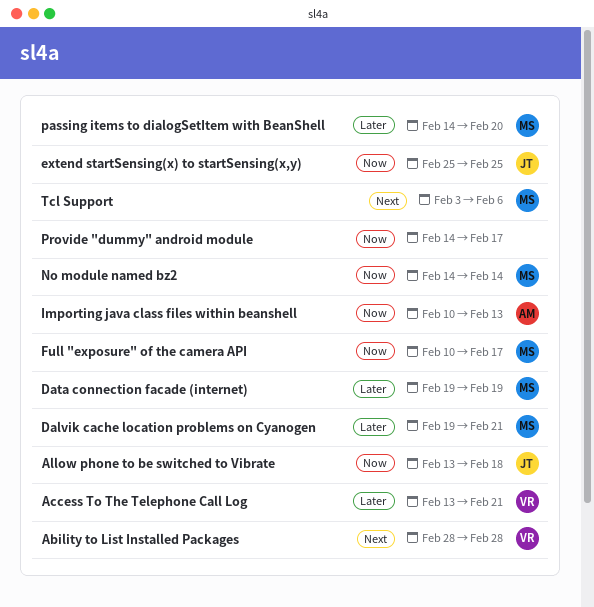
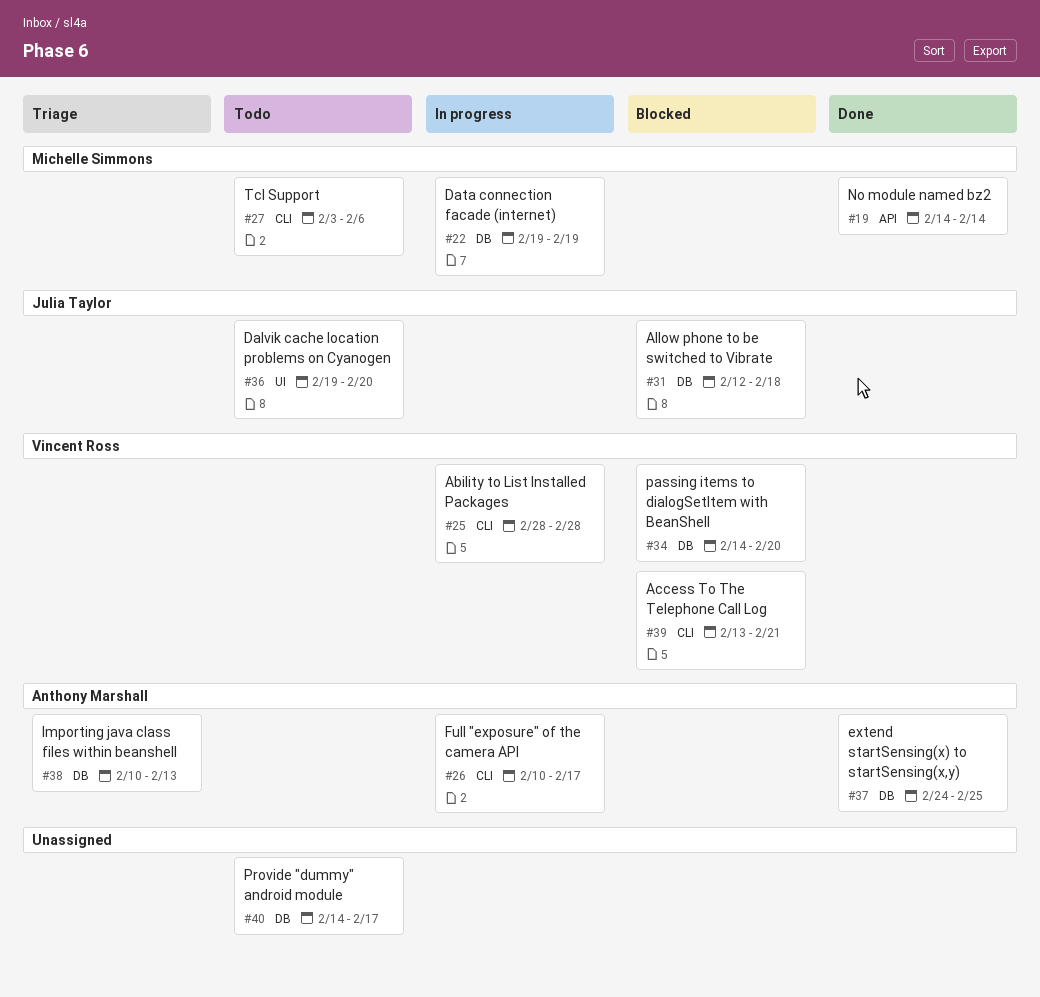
Allow phone to be switched to Vibrate, start: Feb 13 -> Feb 12
Dalvik cache location problems on Cyanogen, owner: Michelle Simmons -> Julia Taylor
Dalvik cache location problems on Cyanogen, due: Feb 21 -> Feb 20
extend startSensing(x) to startSensing(x,y), owner: Julia Taylor -> Anthony Marshall
extend startSensing(x) to startSensing(x,y), start: Feb 25 -> Feb 24
Full "exposure" of the camera API, owner: Michelle Simmons -> Anthony Marshall
passing items to dialogSetItem with BeanShell, owner: Michelle Simmons -> Vincent Ross

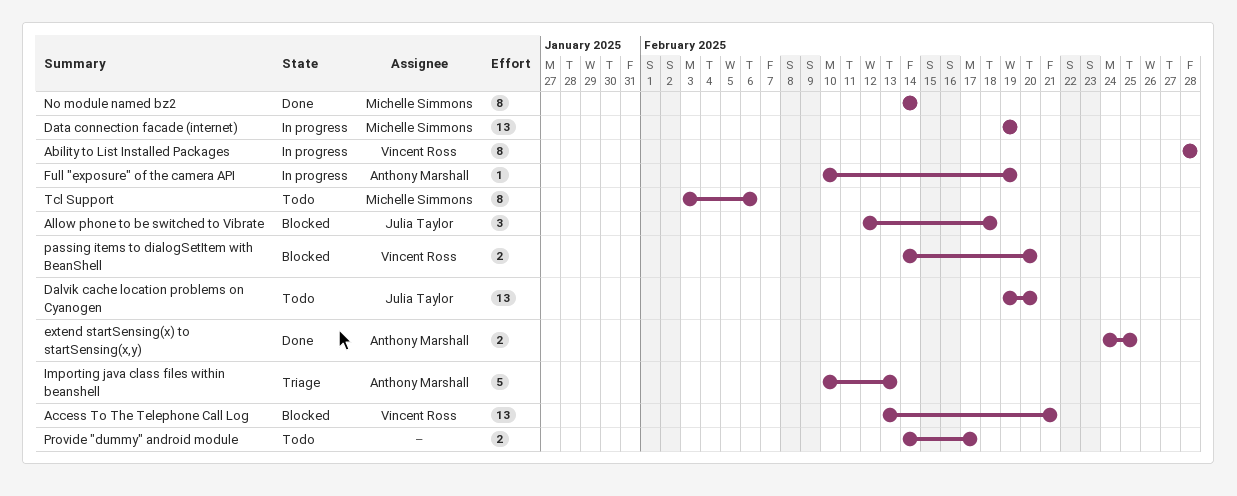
Full "exposure" of the camera API, due: Feb 17 -> Feb 19

